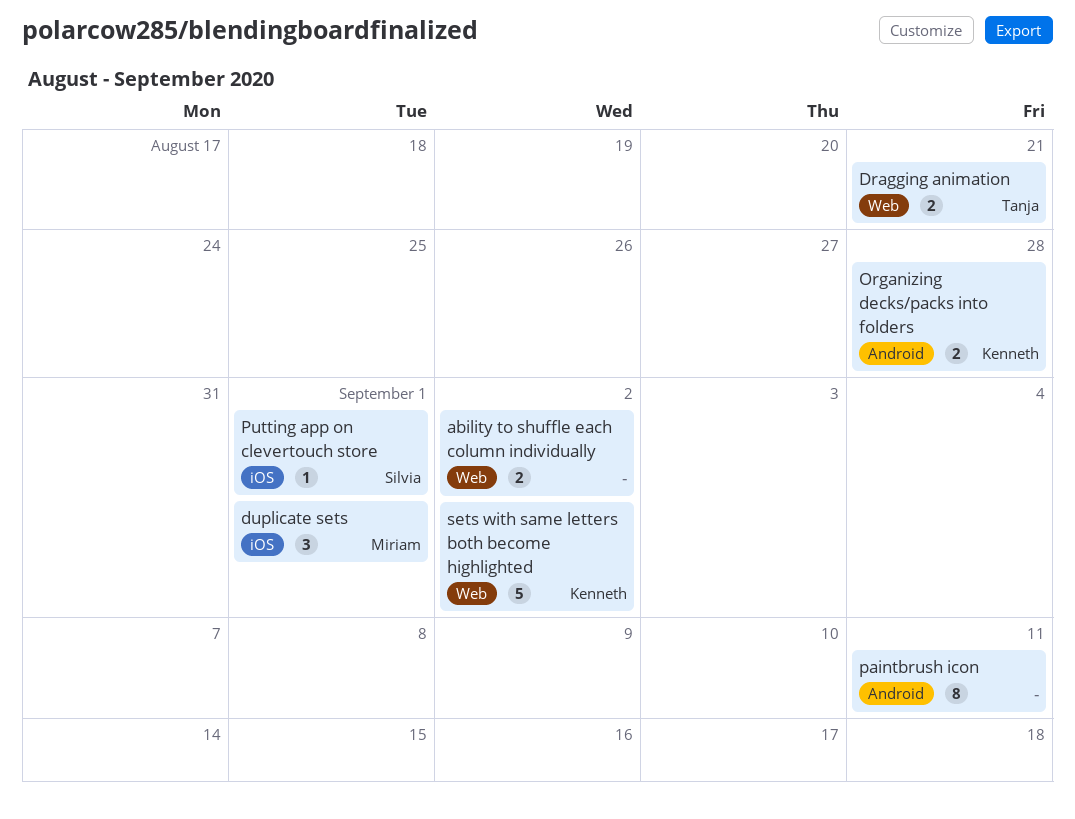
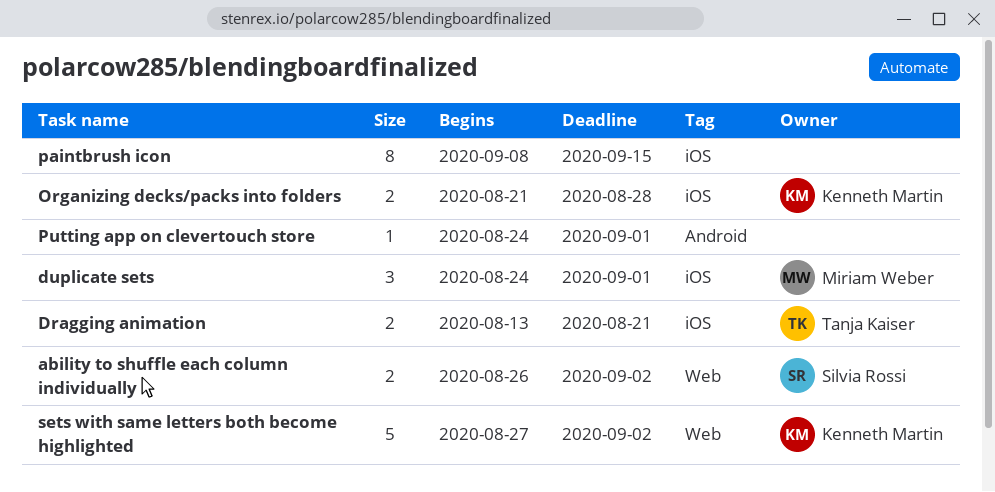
ability to shuffle each column individually, owner: none -> Silvia Rossi
Dragging animation, label: Web -> iOS
Organizing decks/packs into folders, label: Android -> iOS
paintbrush icon, label: Android -> iOS
paintbrush icon, due: Sep 11 -> Sep 15
Putting app on clevertouch store, owner: Silvia Rossi -> none
Putting app on clevertouch store, label: iOS -> Android

